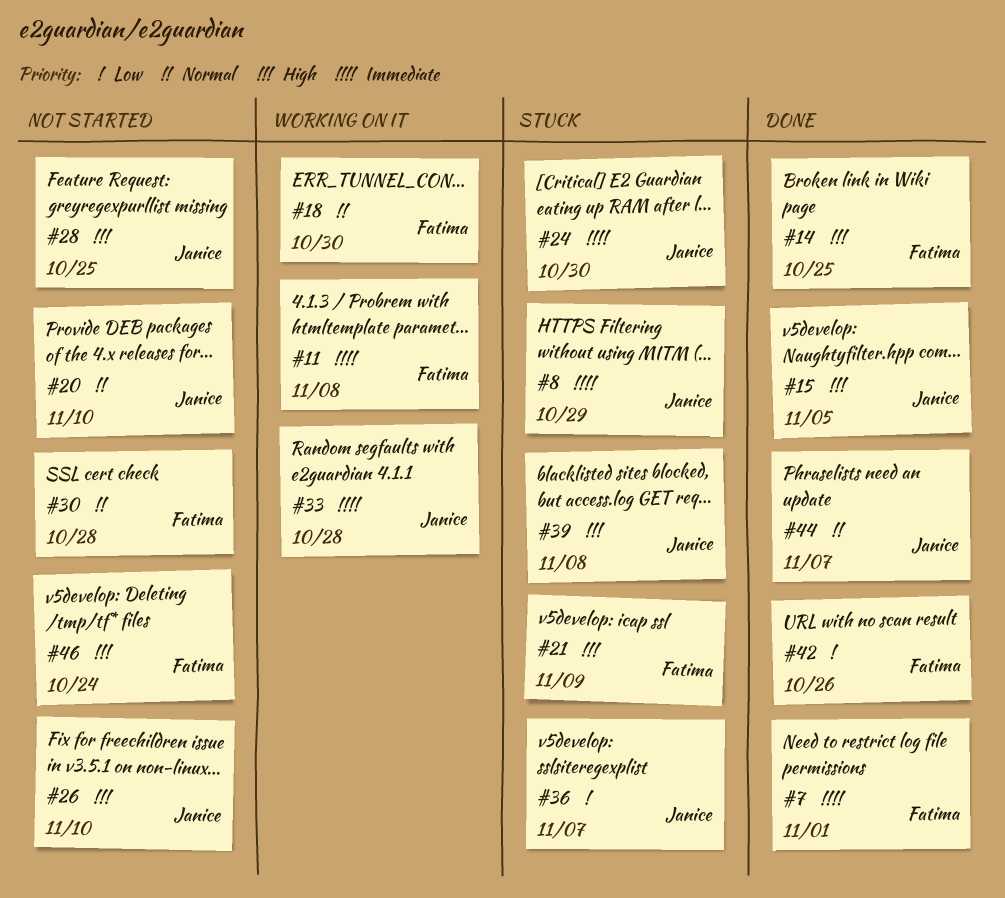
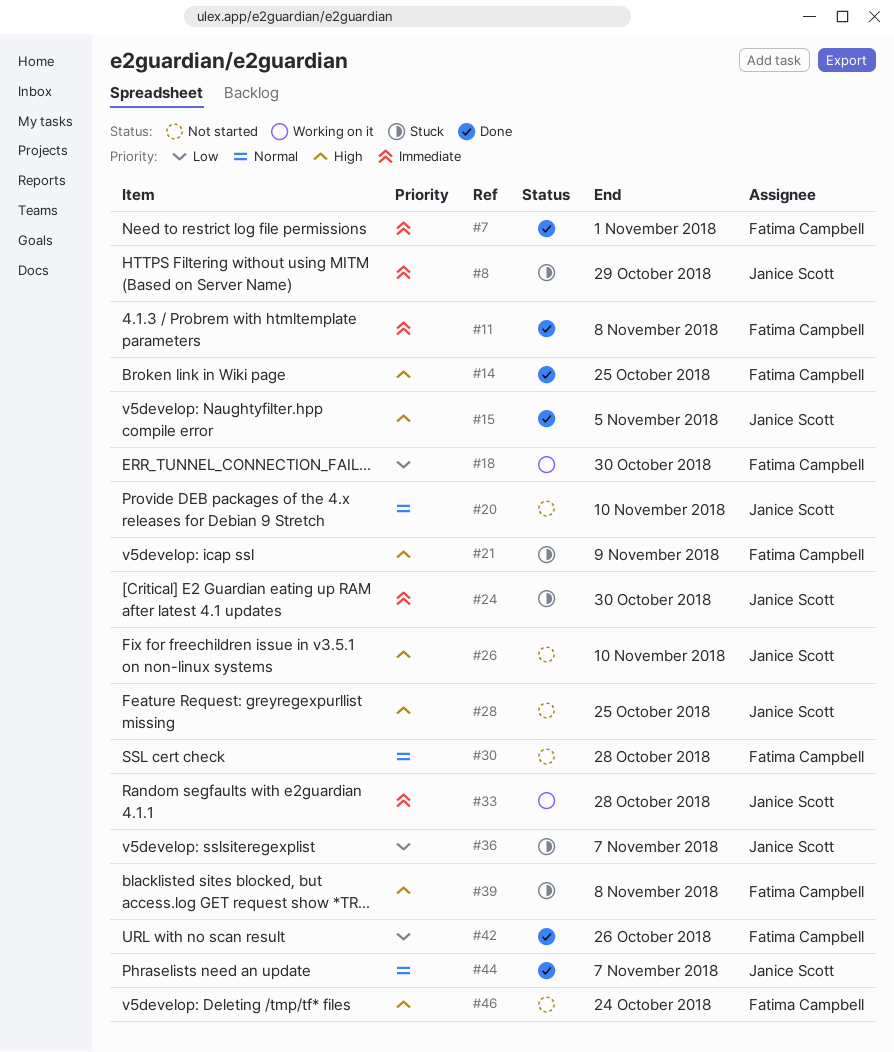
#11, status: Working on it -> Done
#18, priority: Normal -> Low
#39, owner: Janice Scott -> Fatima Campbell

